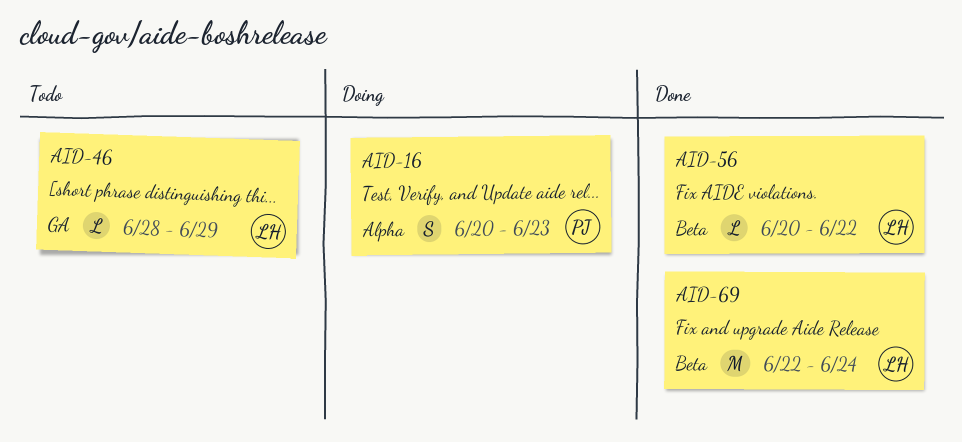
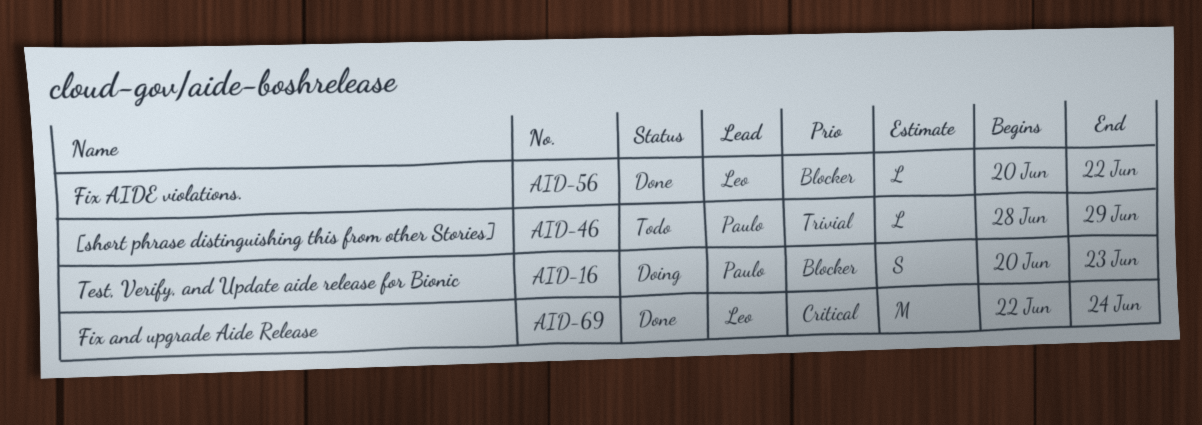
AID-46, owner: Leo -> Paulo

